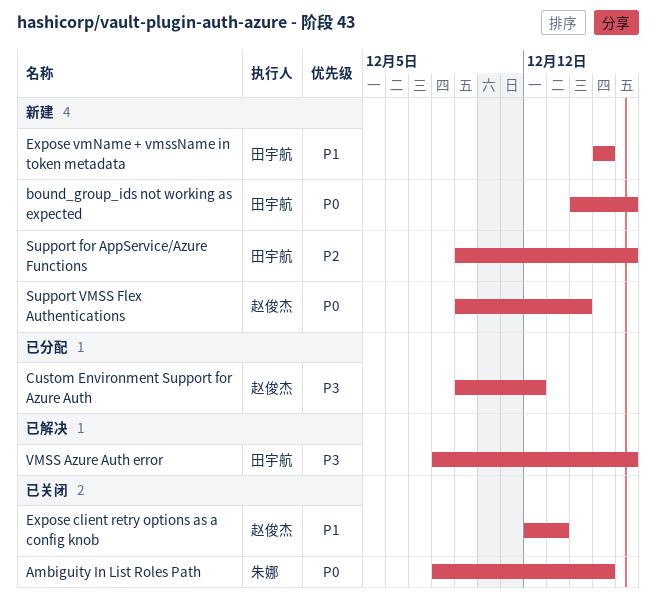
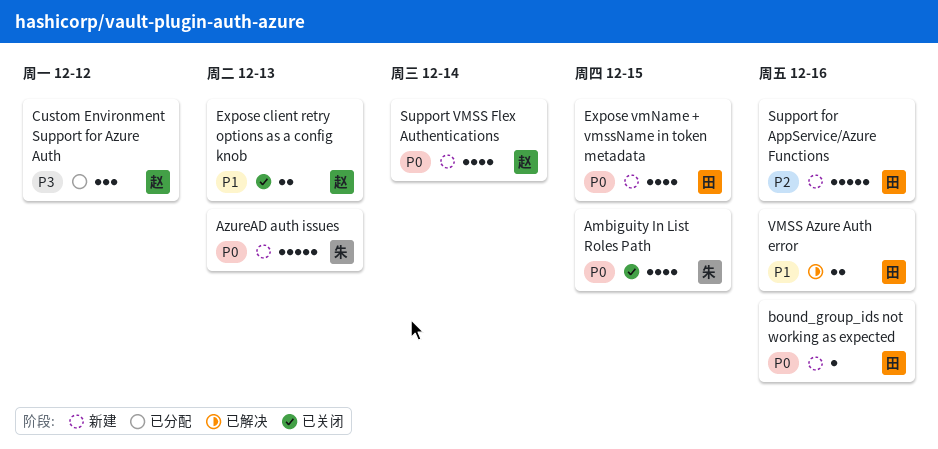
AzureAD auth issues: none -> present
Expose vmName + vmssName in token metadata, priority: P1 -> P0
VMSS Azure Auth error, priority: P3 -> P1

